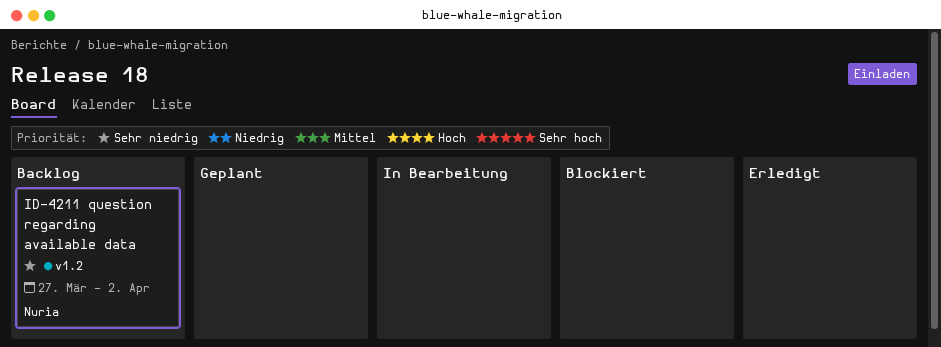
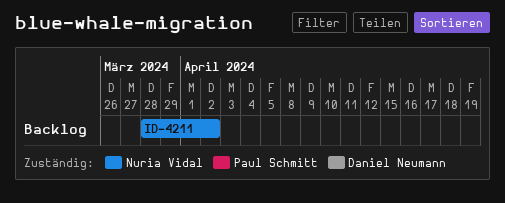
ID-4211, start: Mar 27 -> Mar 28

